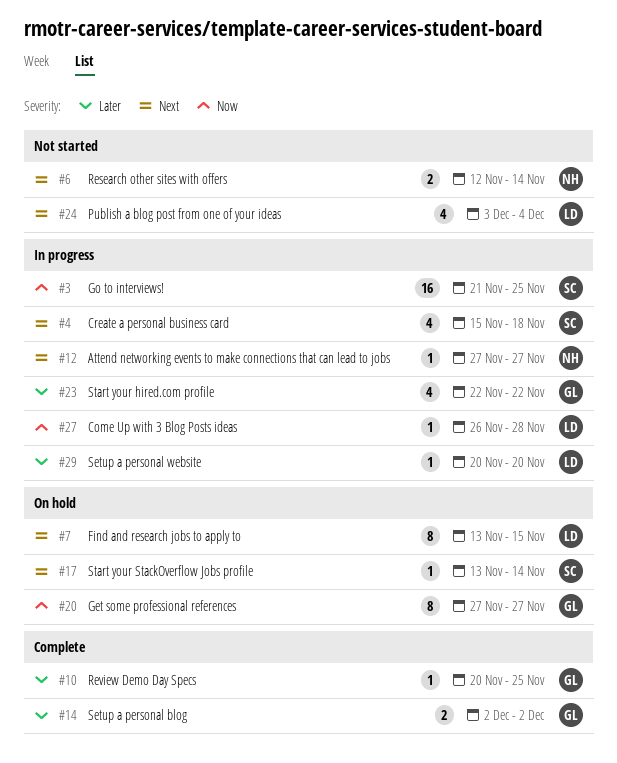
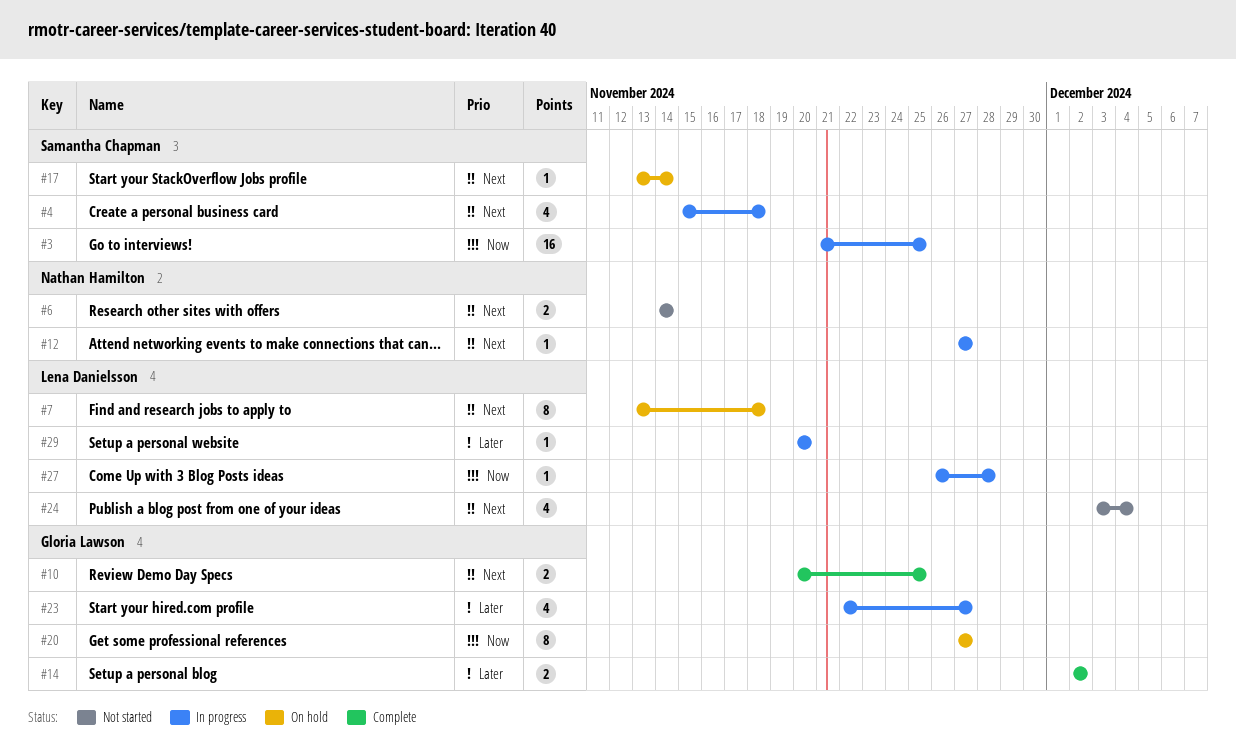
#6, start: Nov 12 -> Nov 14
#7, due: Nov 15 -> Nov 18
#10, priority: Later -> Next
#10, estimate: 1 -> 2
#23, due: Nov 22 -> Nov 27

